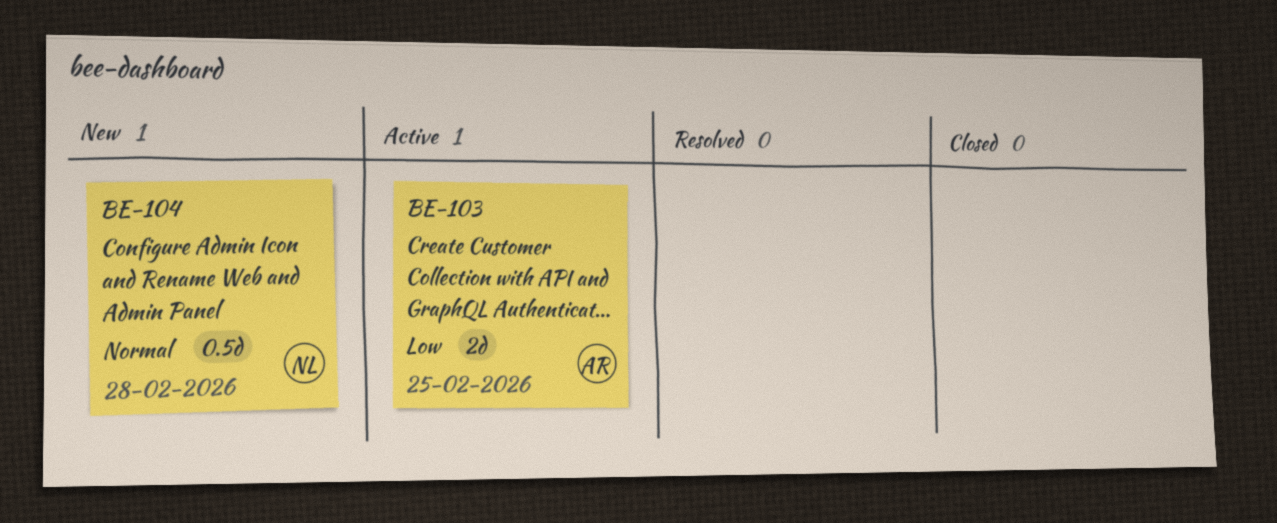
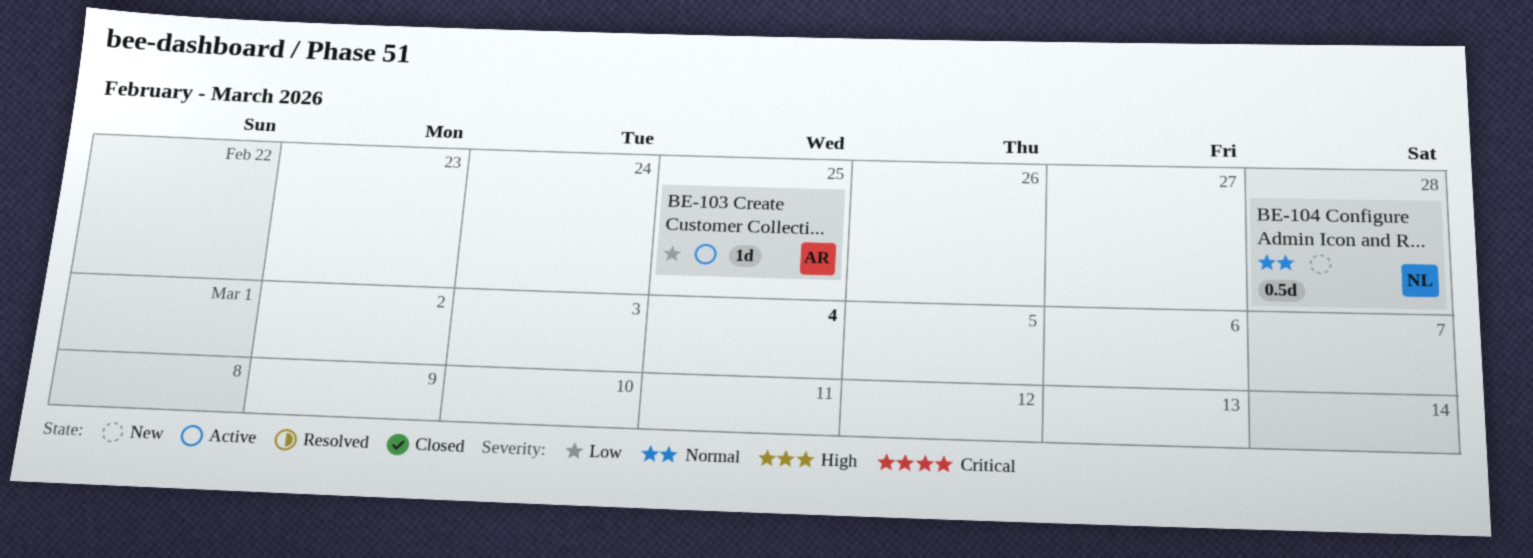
BE-103, estimate: 2d -> 1d

